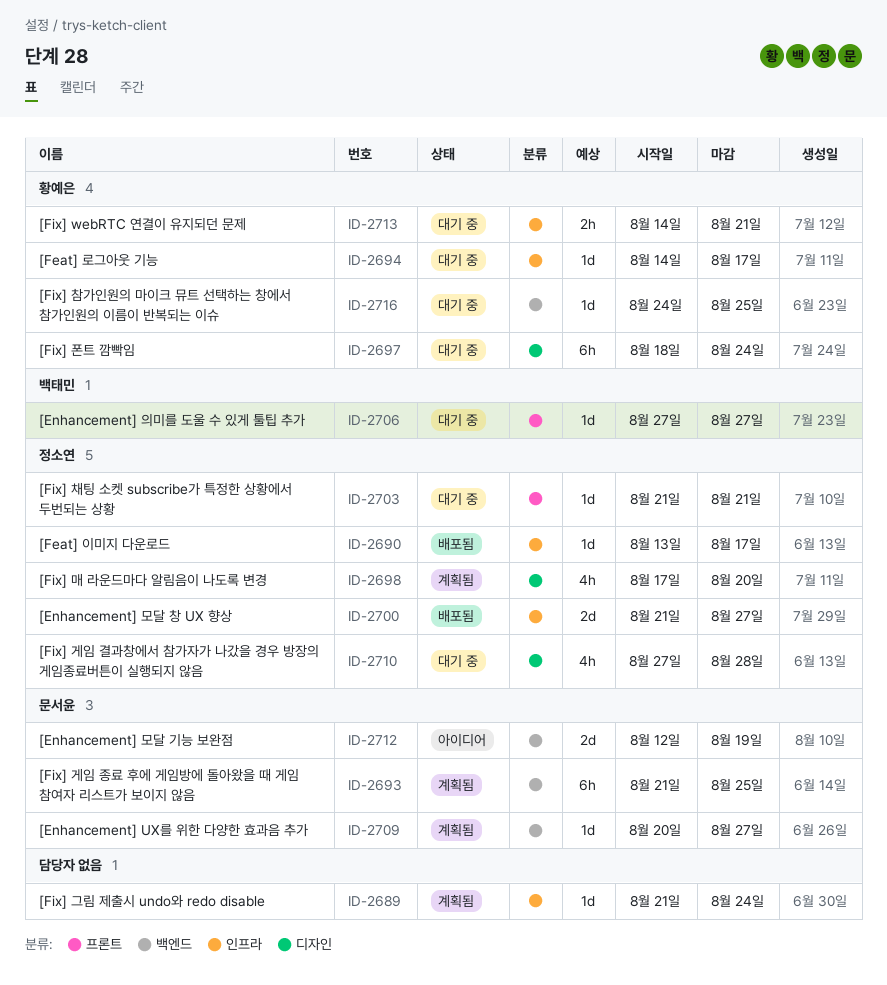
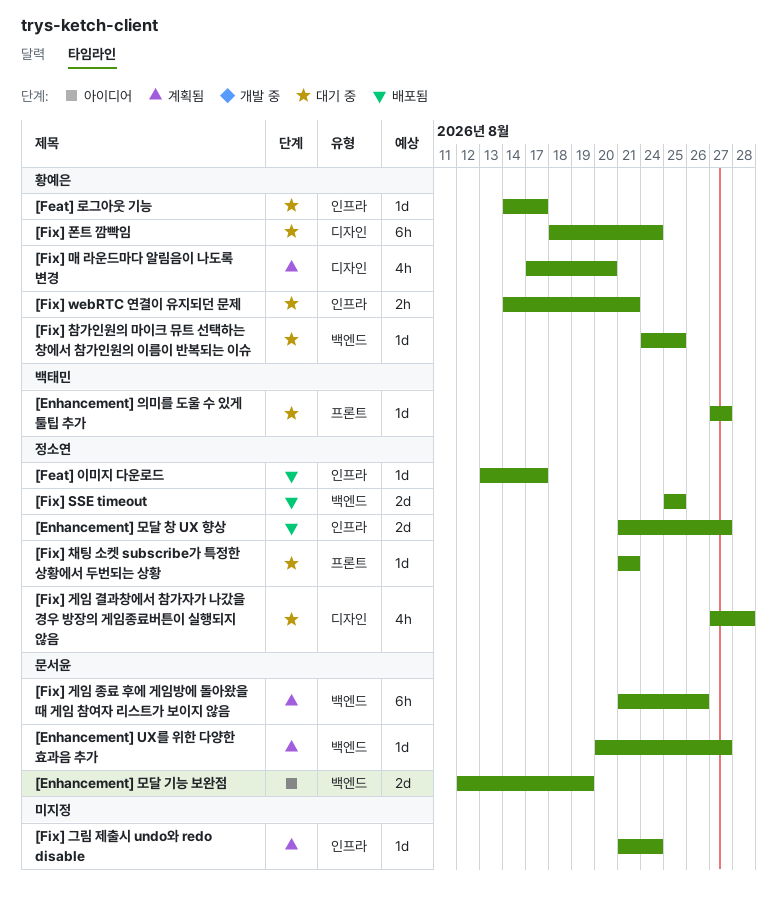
[Fix] SSE timeout: none -> present
[Fix] 게임 종료 후에 게임방에 돌아왔을 때 게임 참여자 리스트가 보이지 않음, due: Aug 25 -> Aug 26
[Fix] 매 라운드마다 알림음이 나도록 변경, owner: 정소연 -> 황예은

